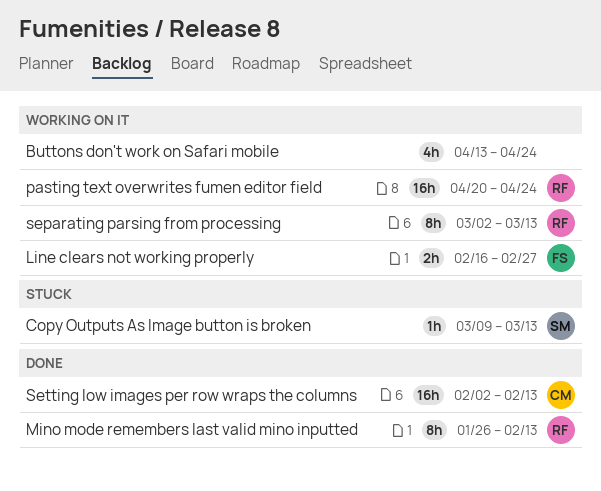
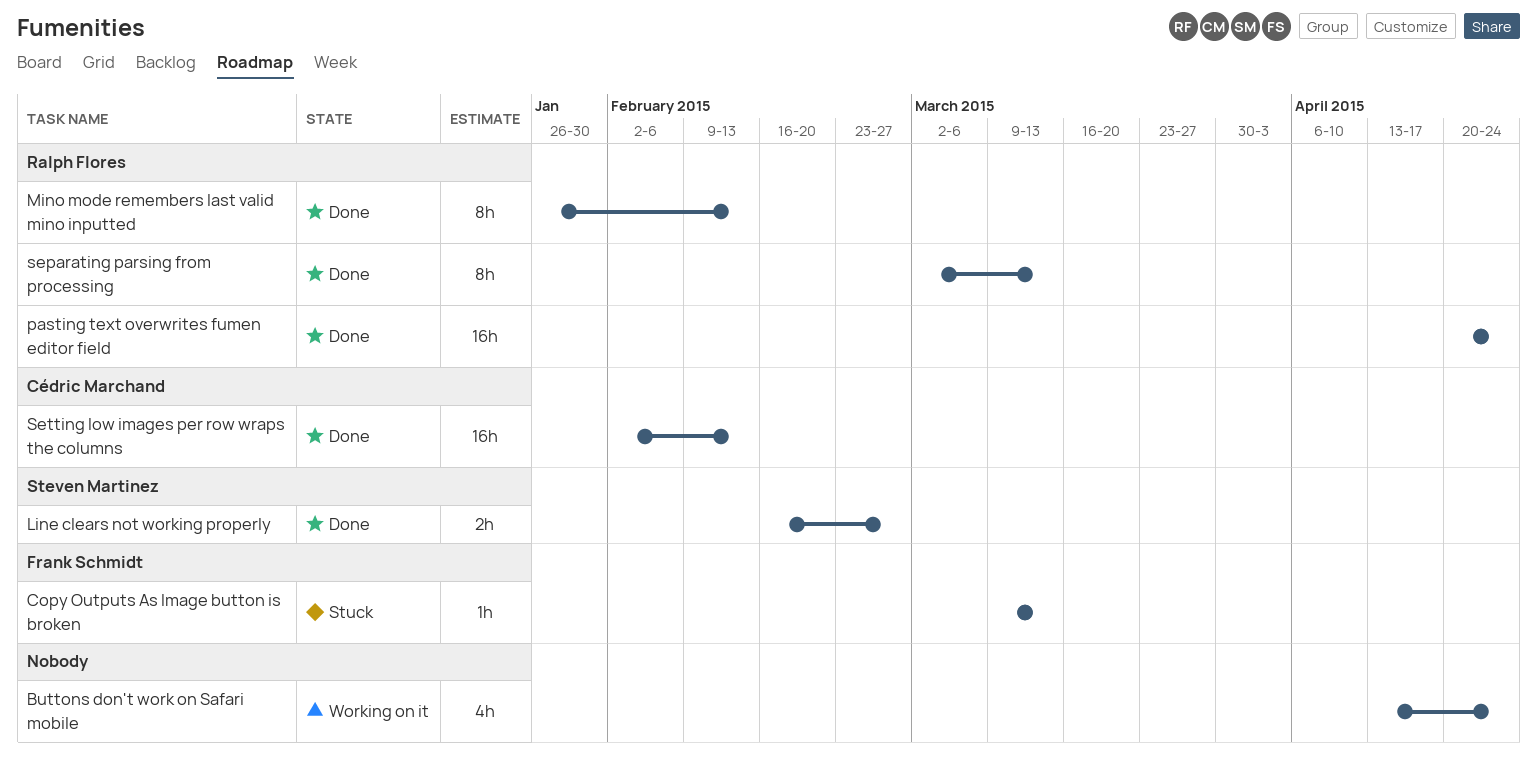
Copy Outputs As Image button is broken, owner: Steven Martinez -> Frank Schmidt
Line clears not working properly, status: Working on it -> Done
Line clears not working properly, owner: Frank Schmidt -> Steven Martinez
pasting text overwrites fumen editor field, status: Working on it -> Done
separating parsing from processing, status: Working on it -> Done

